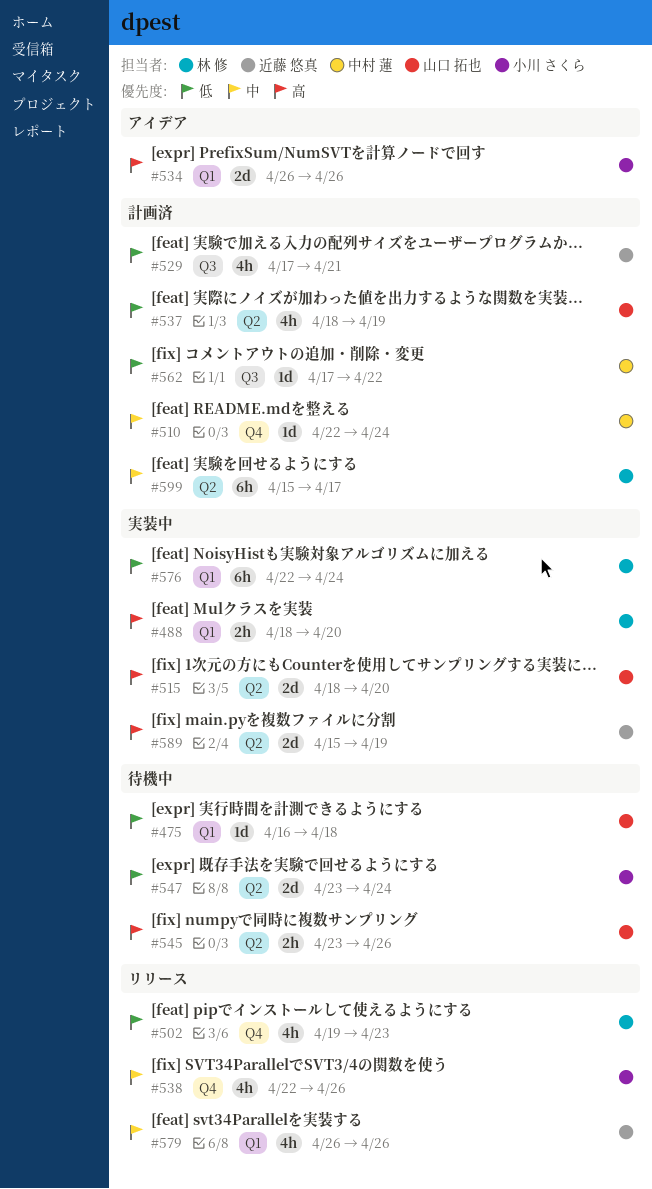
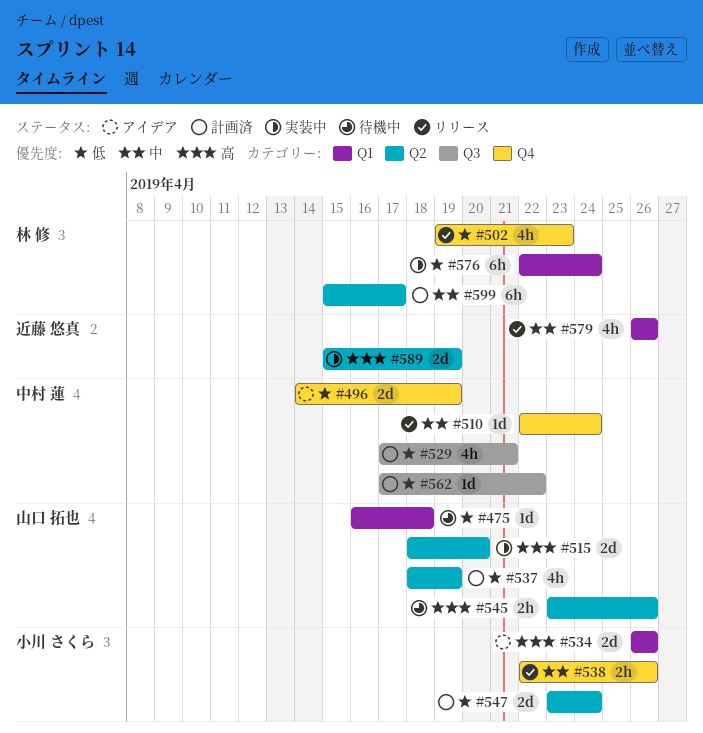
#488: present -> none
#496: none -> present
#510, status: 計画済 -> リリース
#529, owner: 近藤 悠真 -> 中村 蓮
#538, estimate: 4h -> 2h
#547, status: 待機中 -> 計画済

